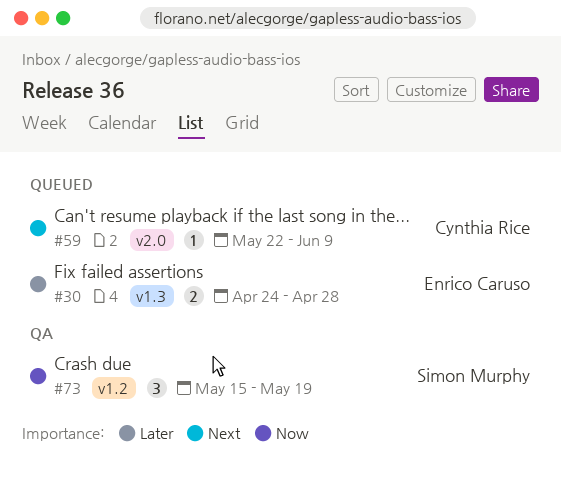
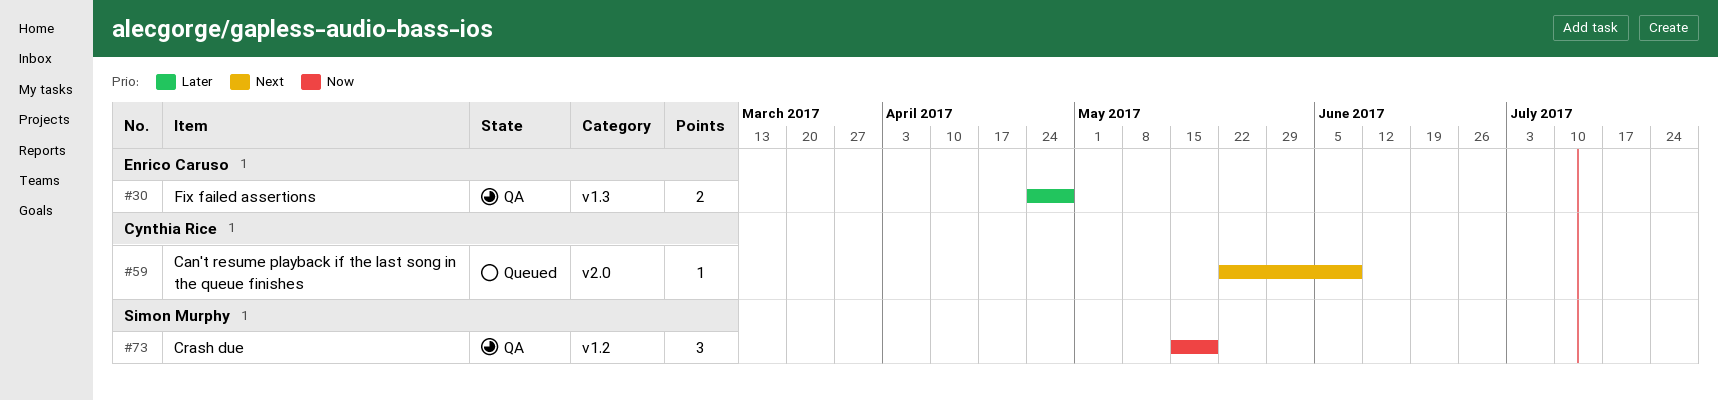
#30, status: Queued -> QA

